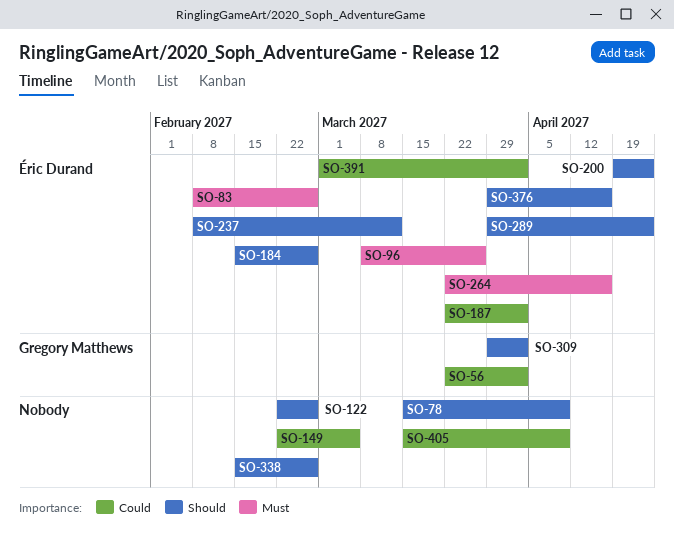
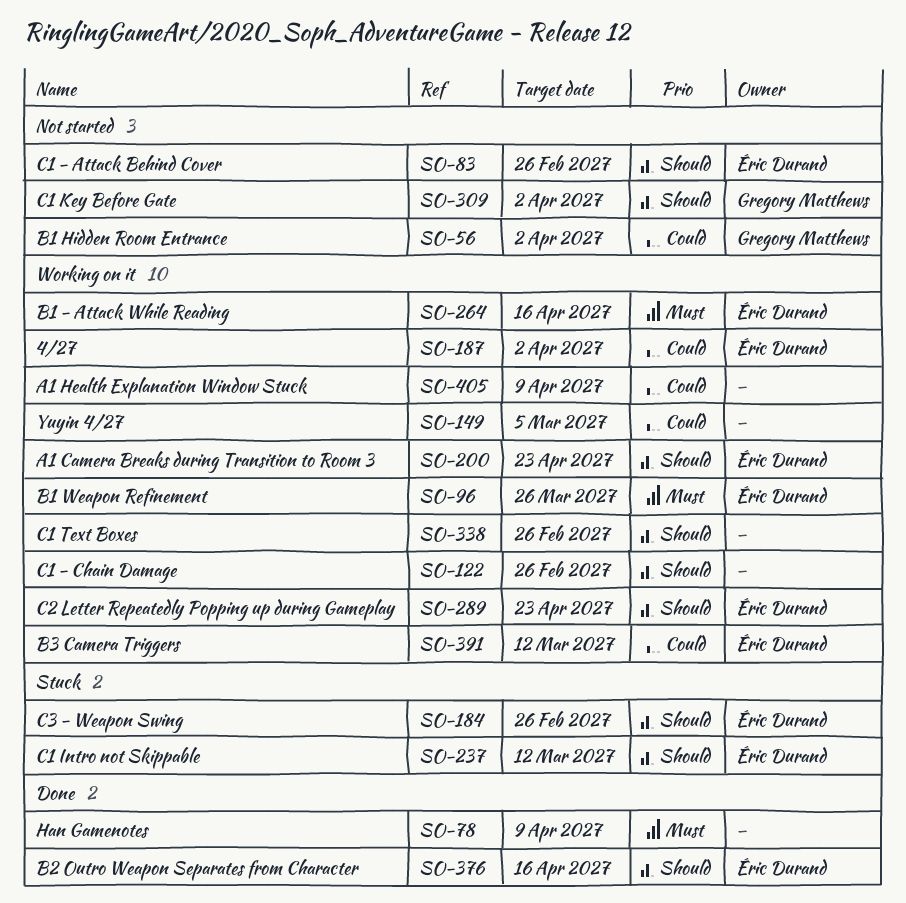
SO-78, priority: Should -> Must
SO-83, priority: Must -> Should
SO-391, due: Apr 2 -> Mar 12

